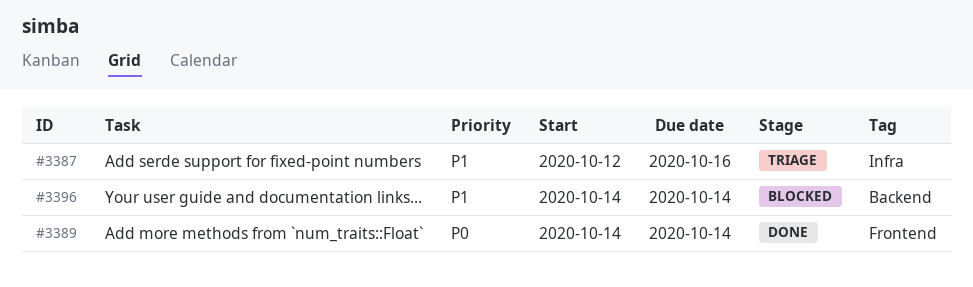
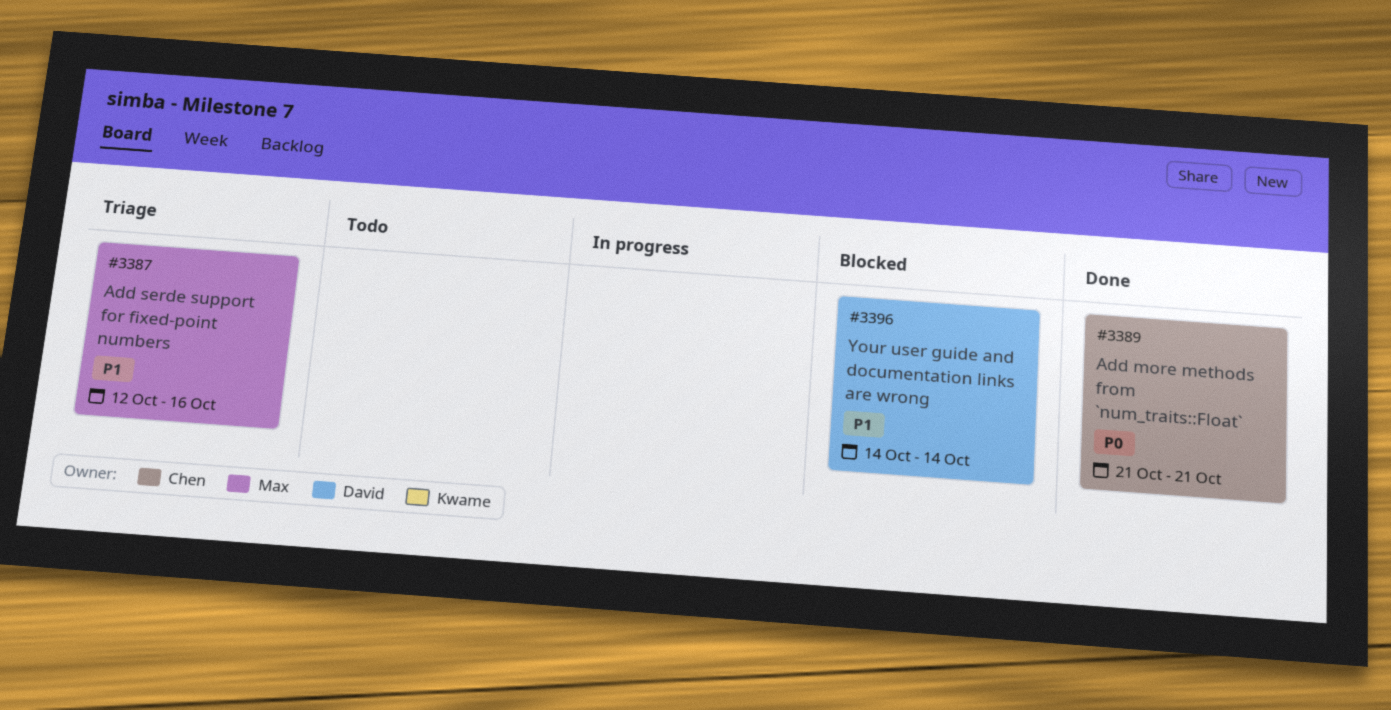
#3389, start: Oct 14 -> Oct 21
#3389, due: Oct 14 -> Oct 21

